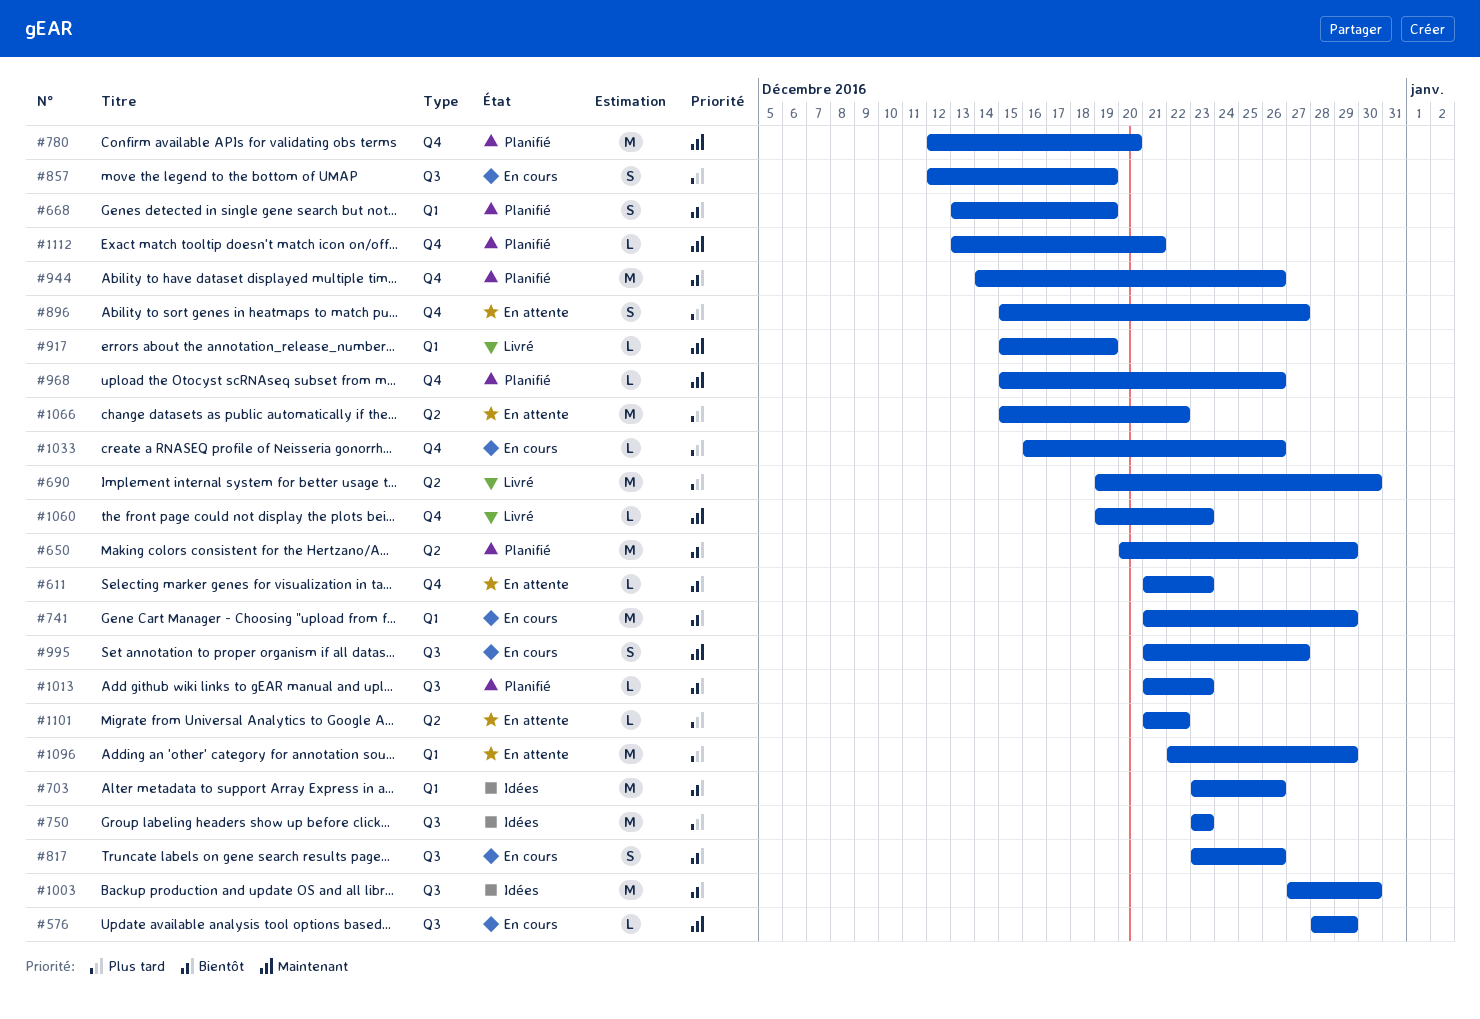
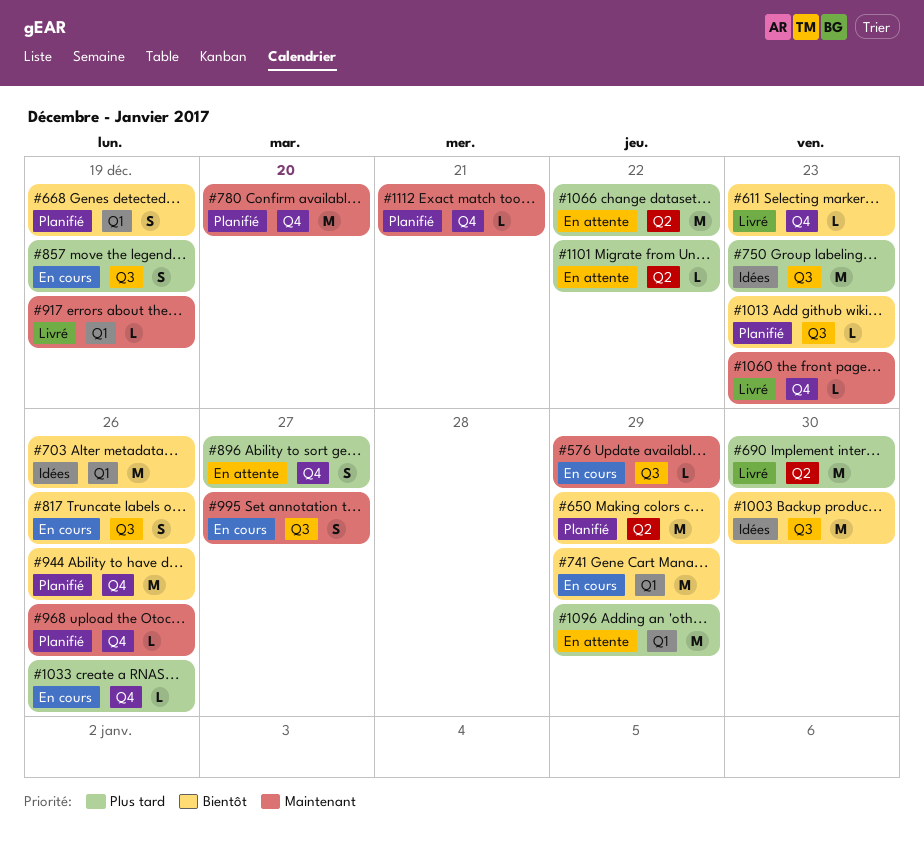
#611, status: En attente -> Livré

